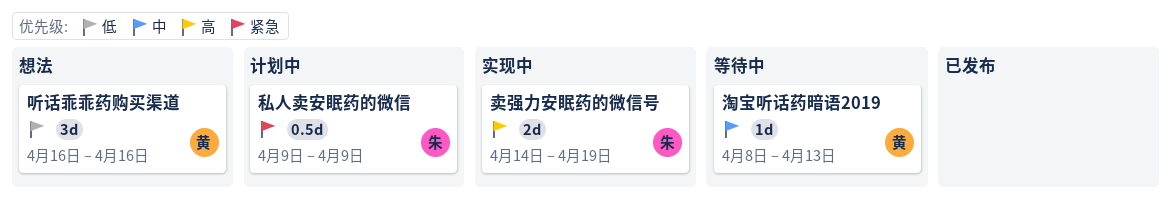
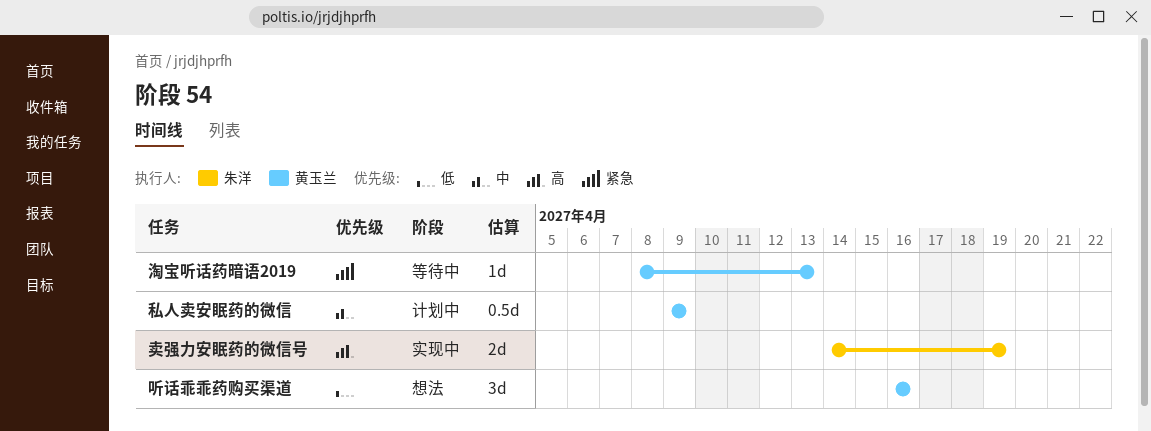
淘宝听话药暗语2019, priority: 中 -> 紧急
私人卖安眠药的微信, owner: 朱洋 -> 黄玉兰
私人卖安眠药的微信, priority: 紧急 -> 中

